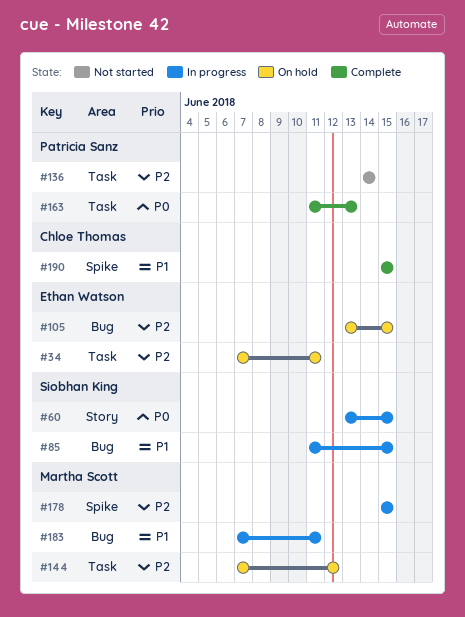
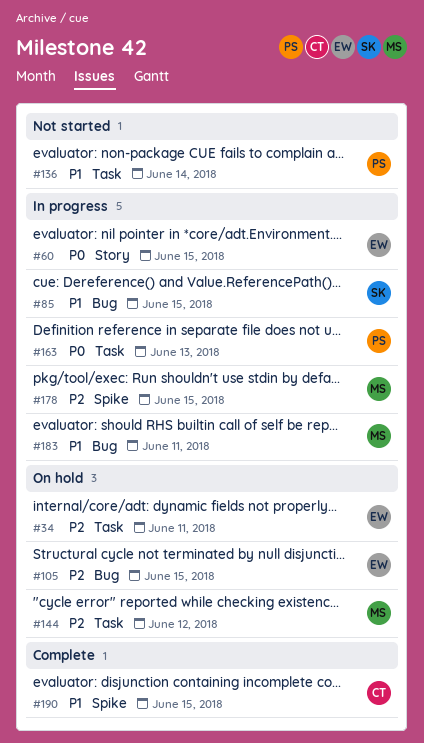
#60, owner: Siobhan King -> Ethan Watson
#136, priority: P2 -> P1
#163, status: Complete -> In progress

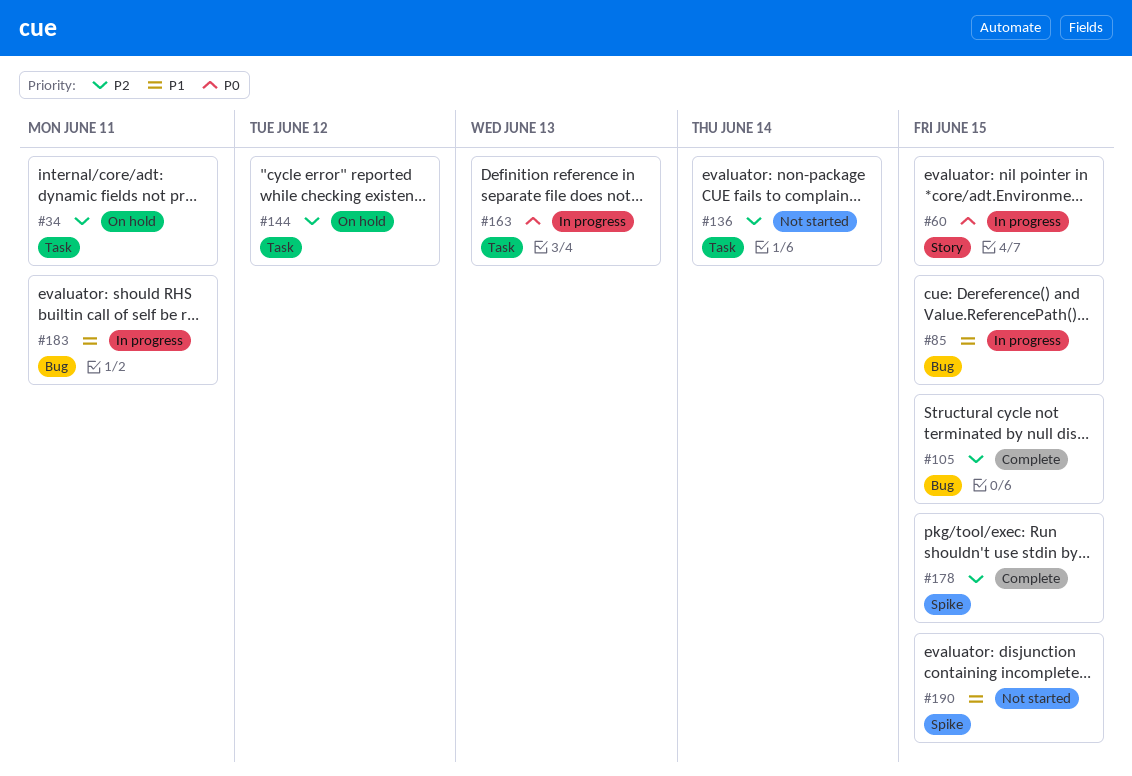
#105, status: On hold -> Complete
#136, priority: P1 -> P2
#178, status: In progress -> Complete
#190, status: Complete -> Not started

